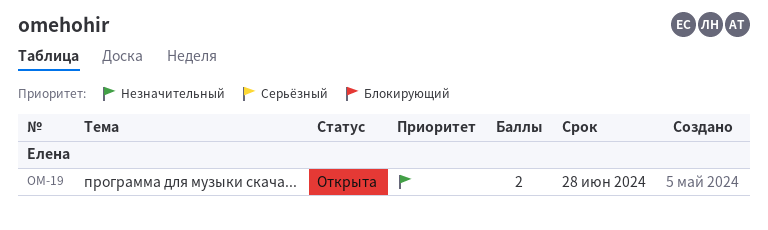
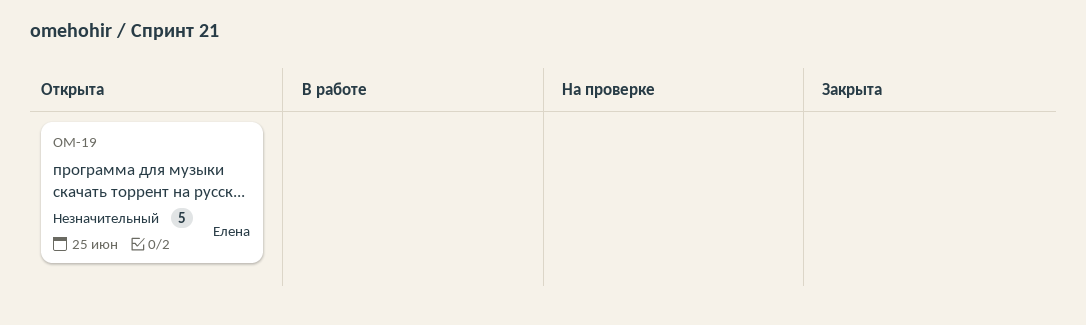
OM-19, estimate: 2 -> 5
OM-19, due: Jun 28 -> Jun 25

